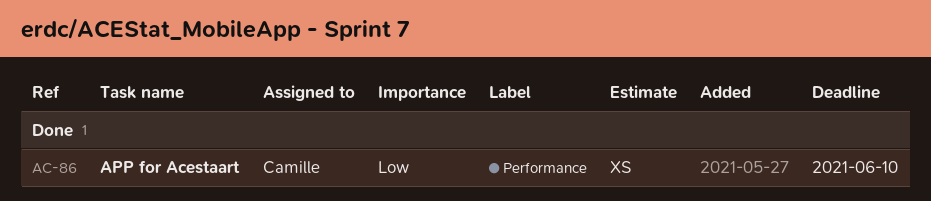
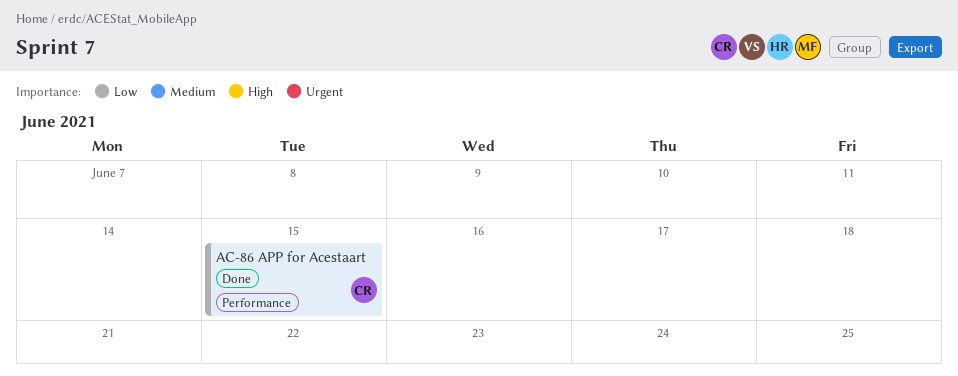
AC-86, due: Jun 10 -> Jun 15

